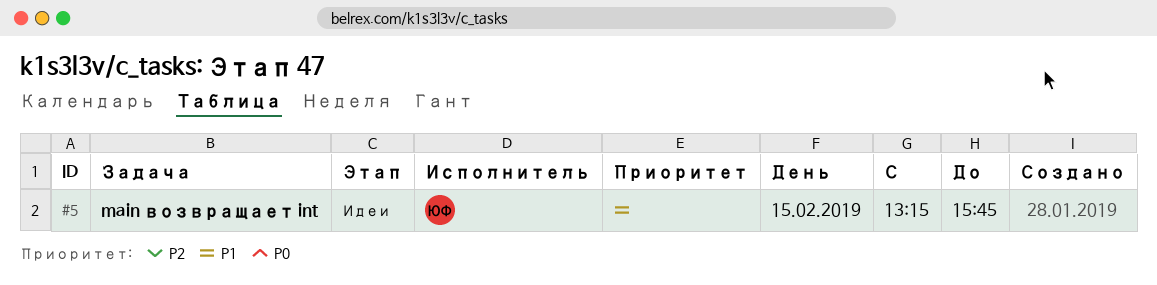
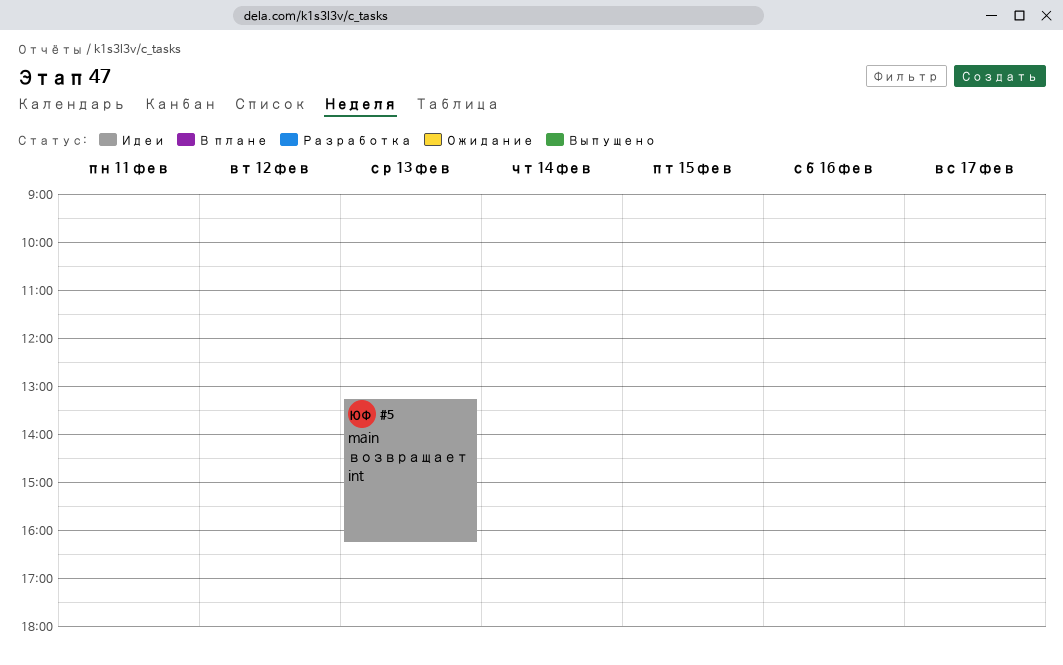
#5, day: Feb 15 -> Feb 13
#5, ends: 15:45 -> 16:15

